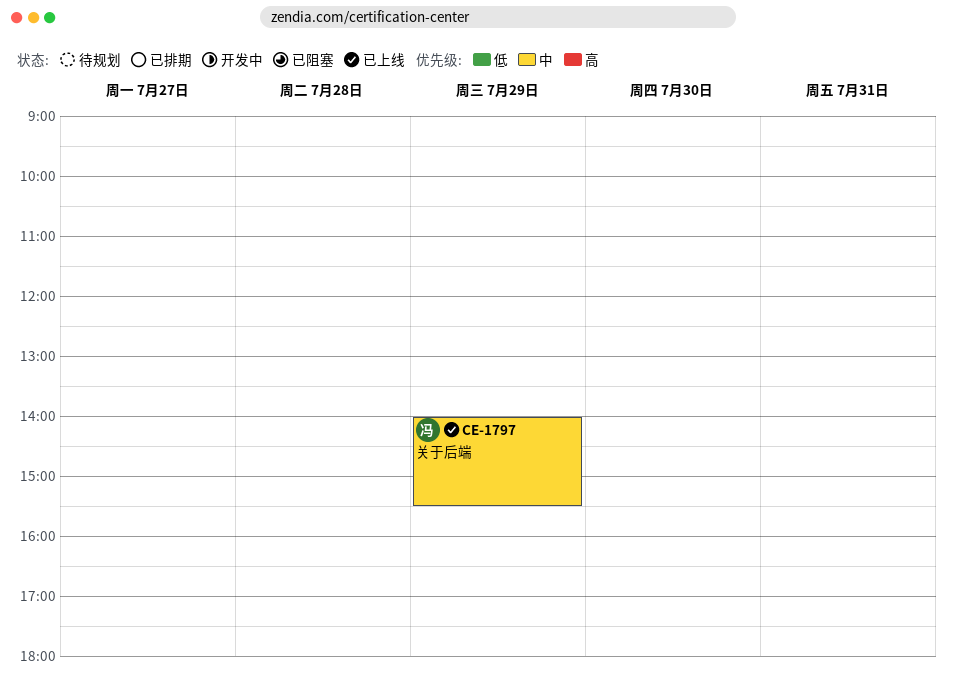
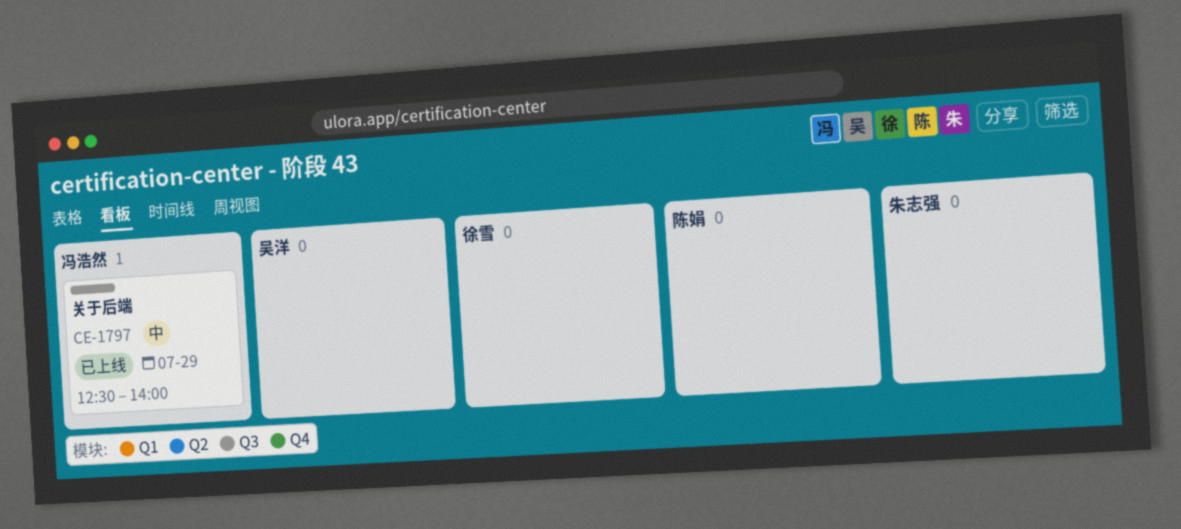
CE-1797, begins: 14:00 -> 12:30
CE-1797, ends: 15:30 -> 14:00

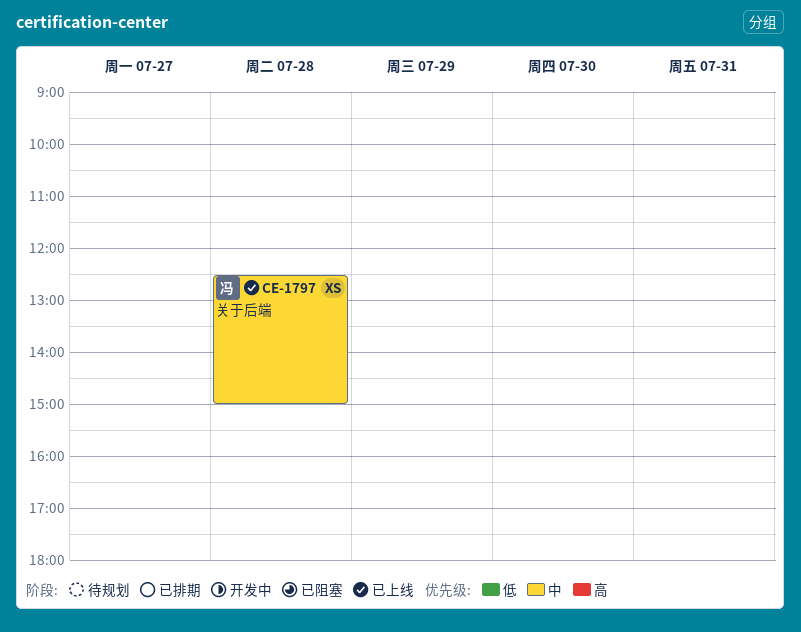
CE-1797, day: Jul 29 -> Jul 28
CE-1797, ends: 14:00 -> 15:00

